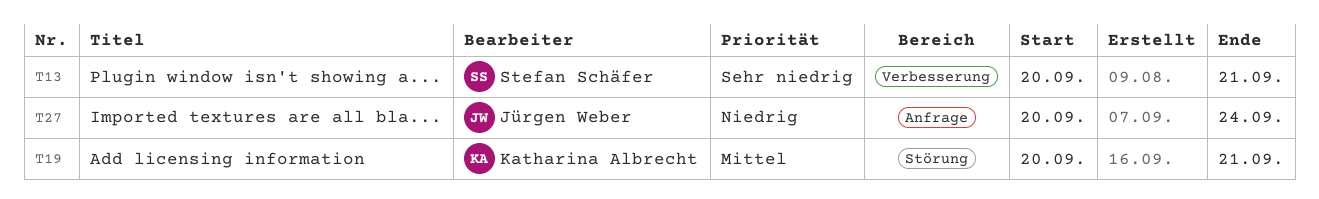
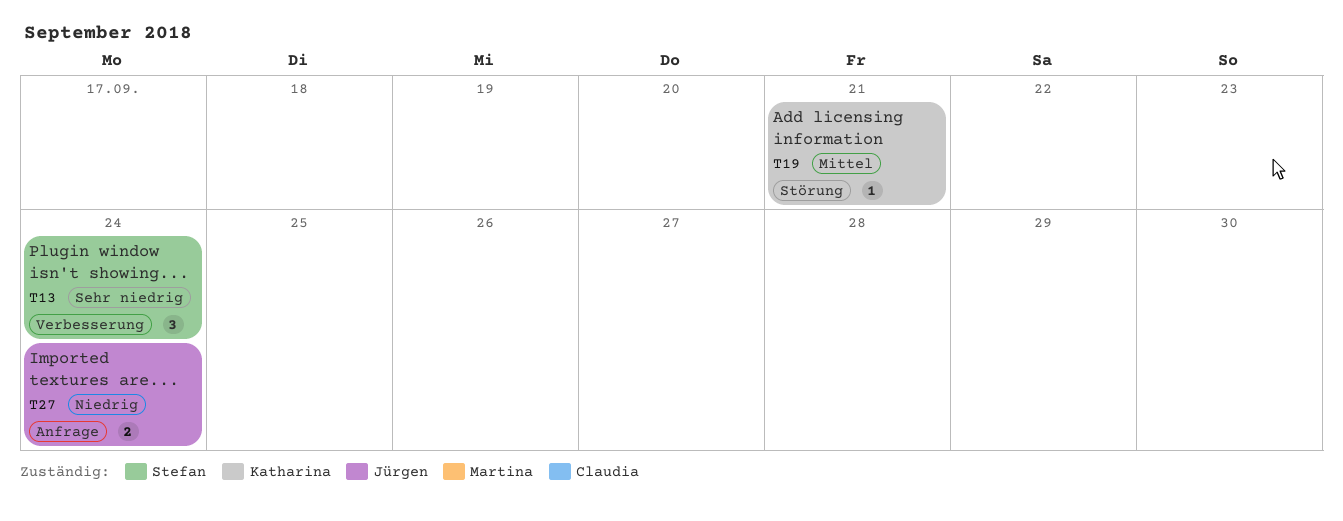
T13, due: Sep 21 -> Sep 24

